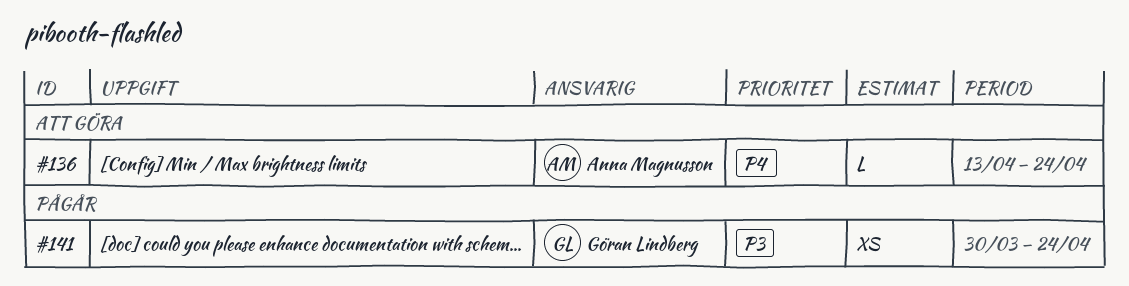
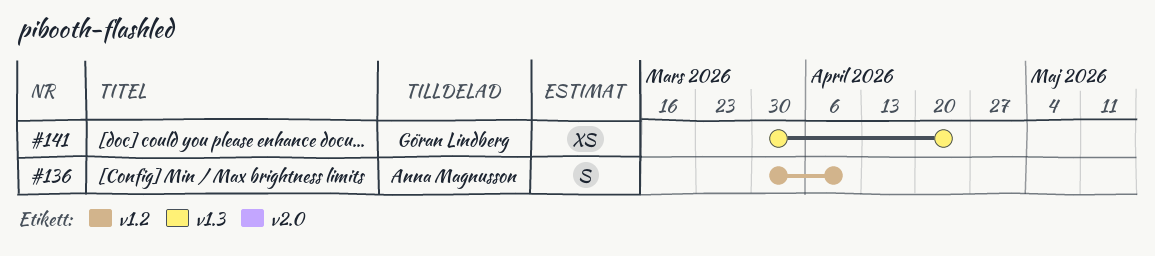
#136, estimate: L -> S
#136, start: Apr 13 -> Mar 30
#136, due: Apr 24 -> Apr 10

